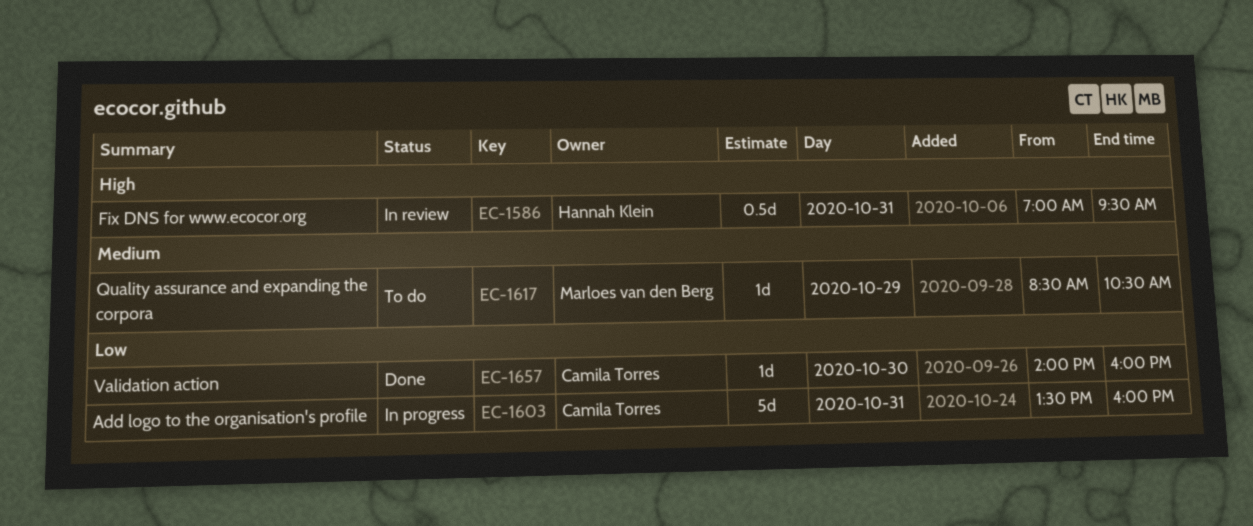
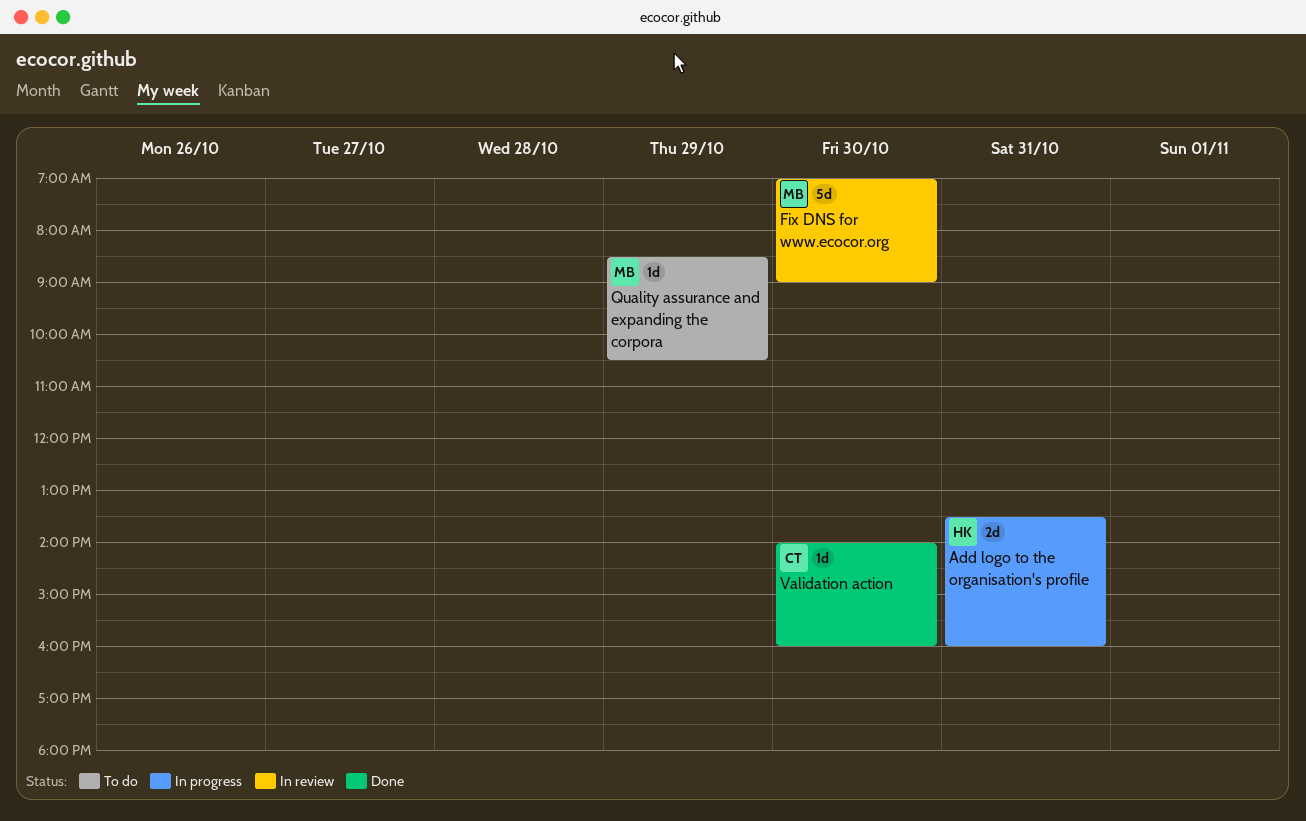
Add logo to the organisation's profile, owner: Camila Torres -> Hannah Klein
Add logo to the organisation's profile, estimate: 5d -> 2d
Fix DNS for www.ecocor.org, owner: Hannah Klein -> Marloes van den Berg
Fix DNS for www.ecocor.org, estimate: 0.5d -> 5d
Fix DNS for www.ecocor.org, day: Oct 31 -> Oct 30
Fix DNS for www.ecocor.org, ends: 09:30 -> 09:00

